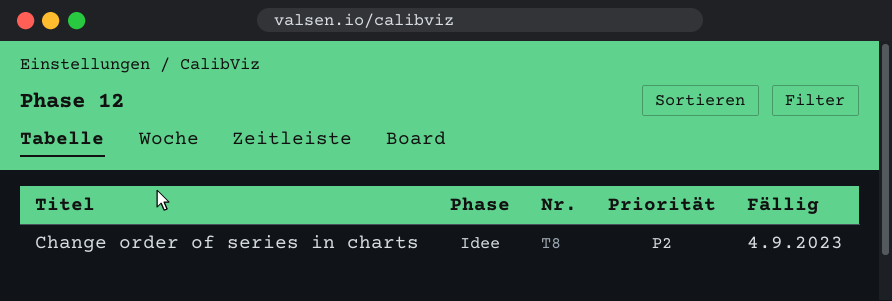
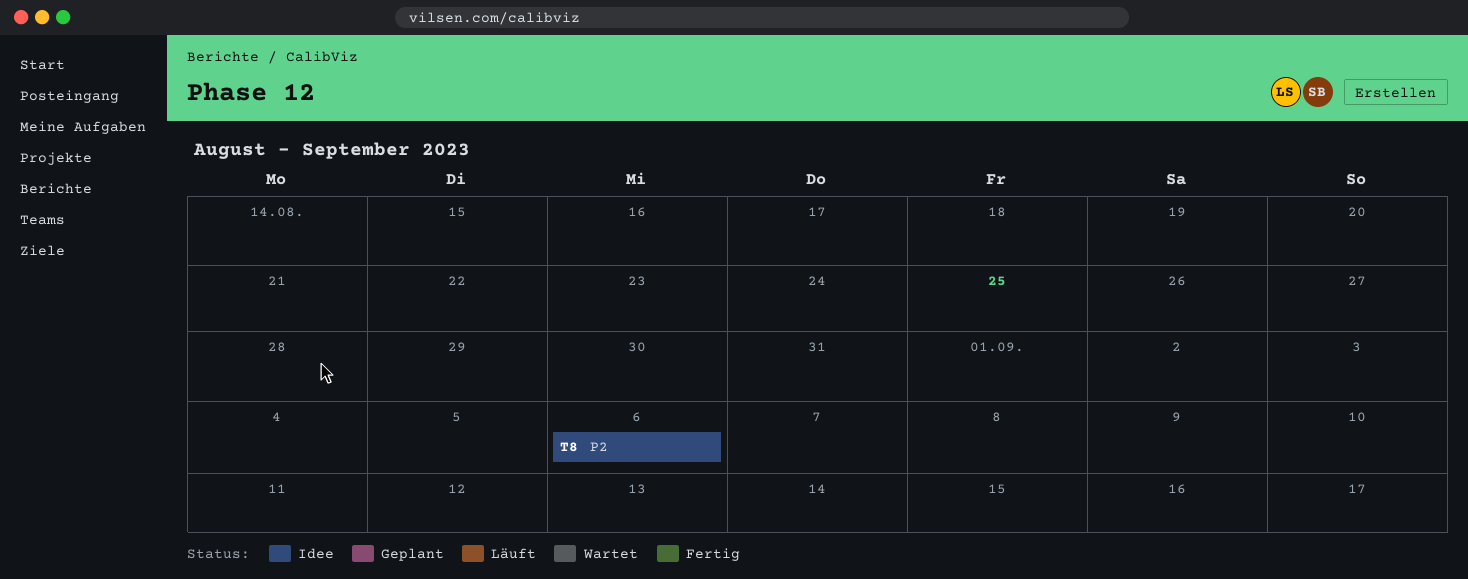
T8, due: Sep 4 -> Sep 6

